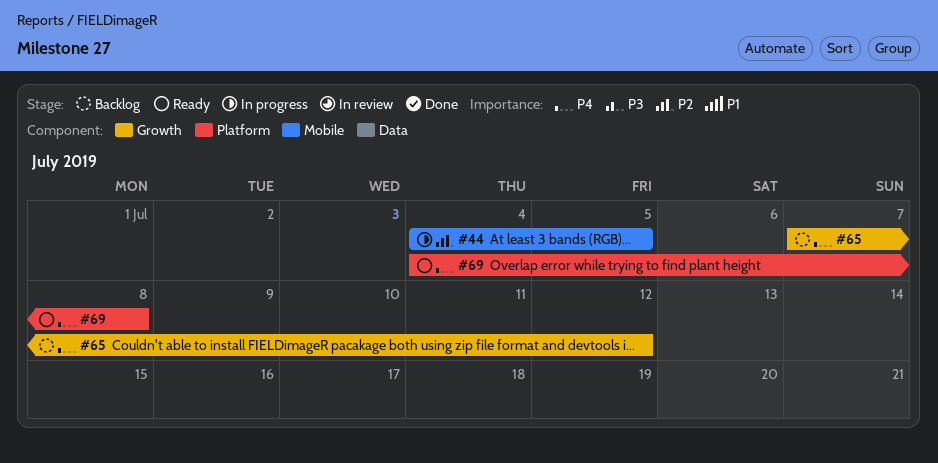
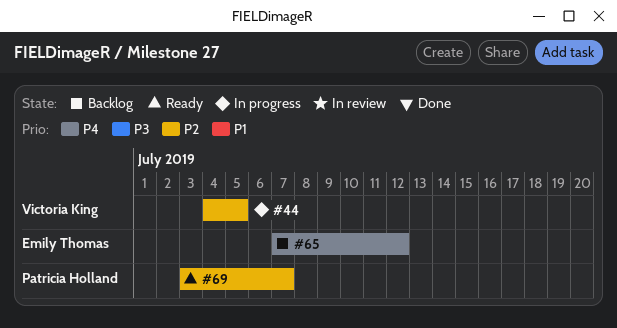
#69, priority: P4 -> P2
#69, start: Jul 4 -> Jul 3
#69, due: Jul 8 -> Jul 7

